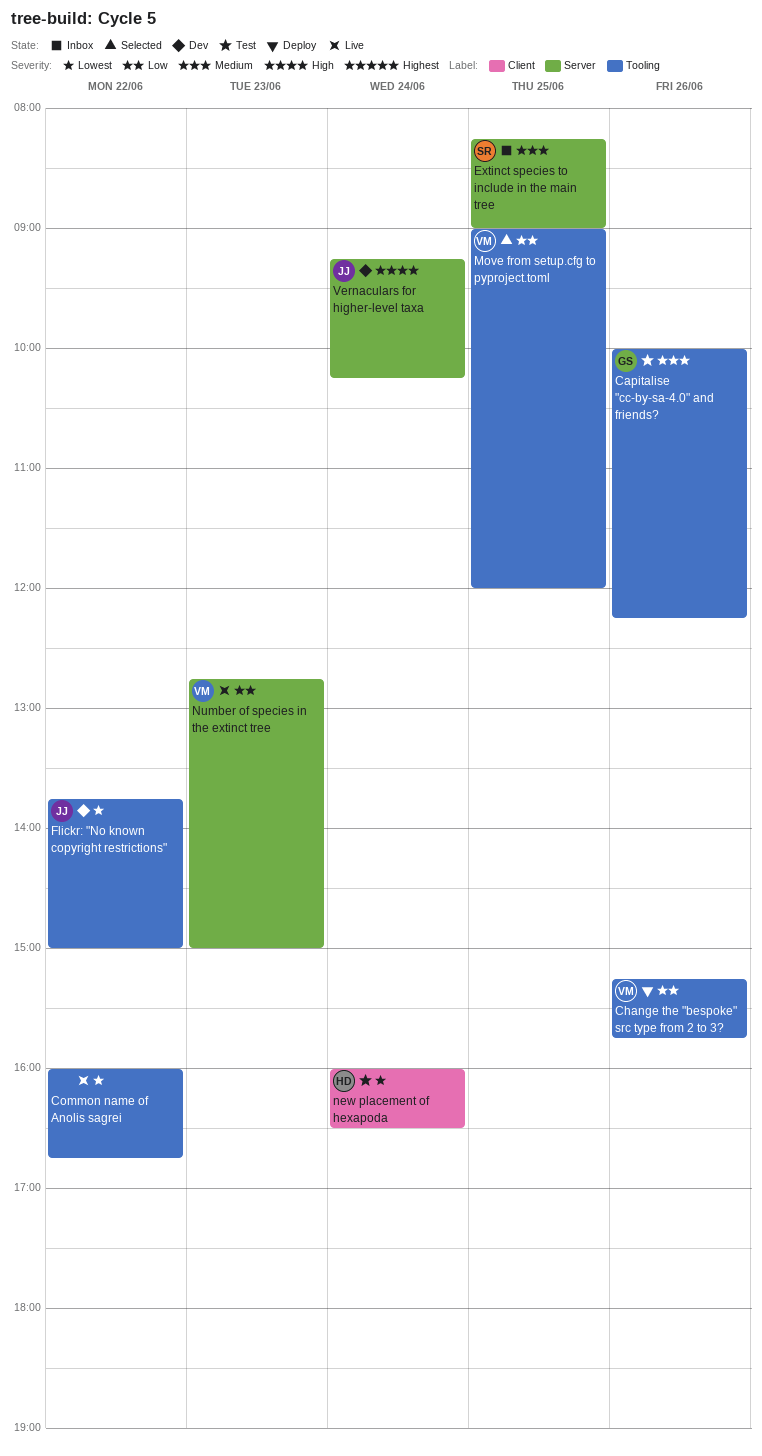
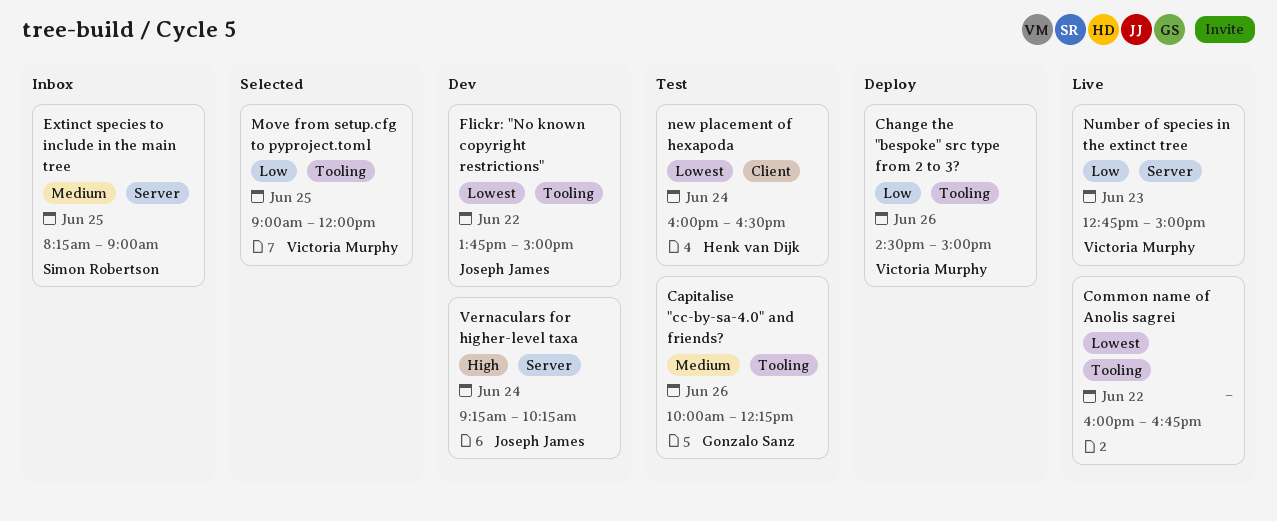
Change the "bespoke" src type from 2 to 3?, begins: 15:15 -> 14:30
Change the "bespoke" src type from 2 to 3?, ends: 15:45 -> 15:00

